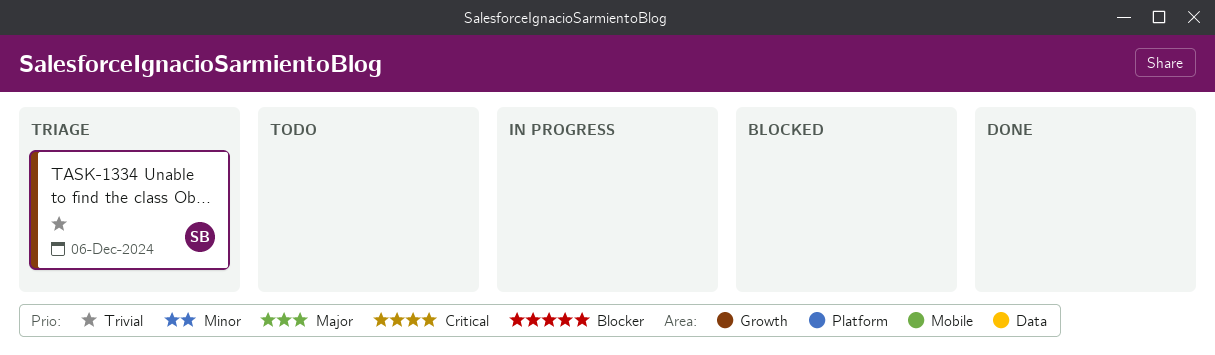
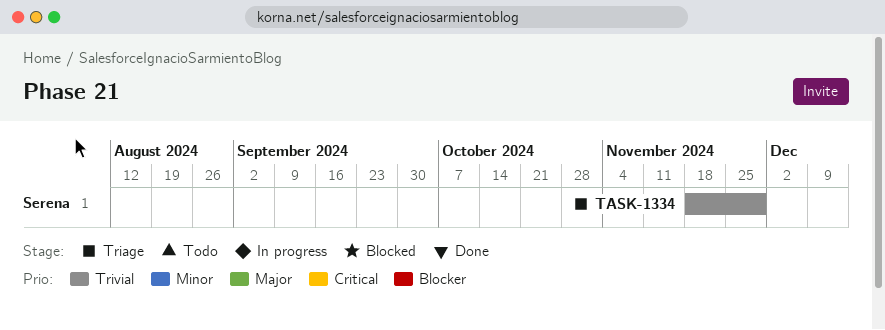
TASK-1334, due: Dec 6 -> Nov 29

